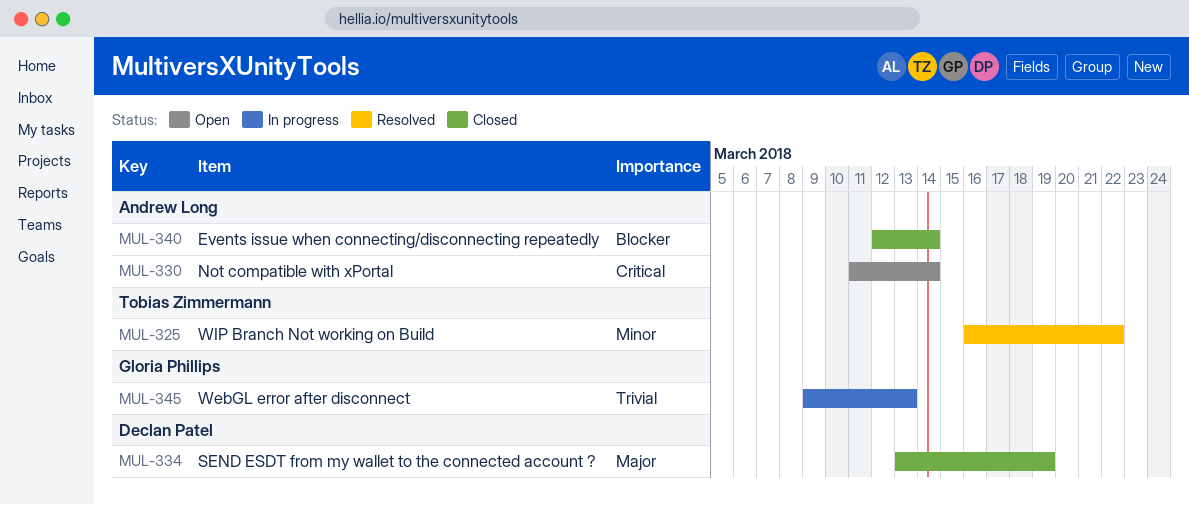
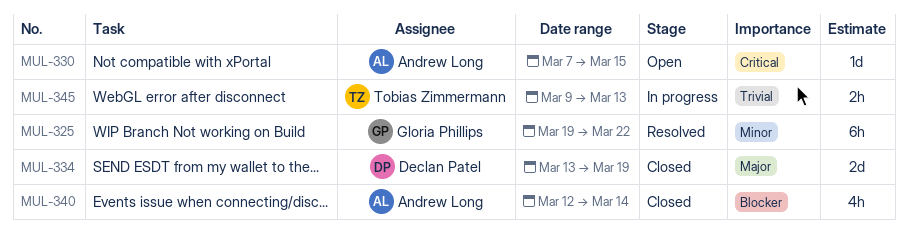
MUL-325, owner: Tobias Zimmermann -> Gloria Phillips
MUL-325, start: Mar 16 -> Mar 19
MUL-330, start: Mar 11 -> Mar 7
MUL-330, due: Mar 14 -> Mar 15
MUL-345, owner: Gloria Phillips -> Tobias Zimmermann

